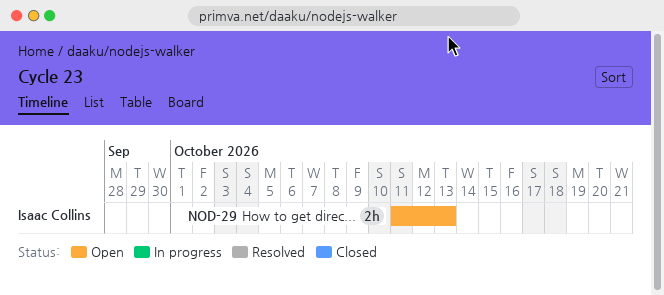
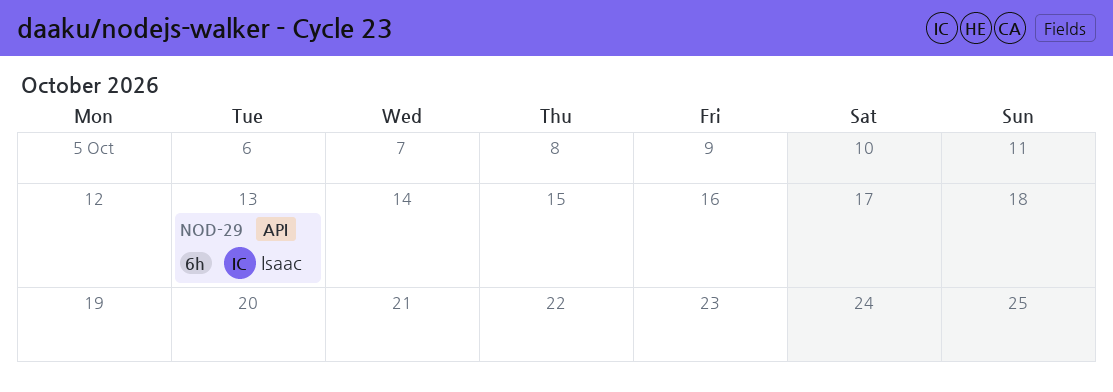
NOD-29, estimate: 2h -> 6h

